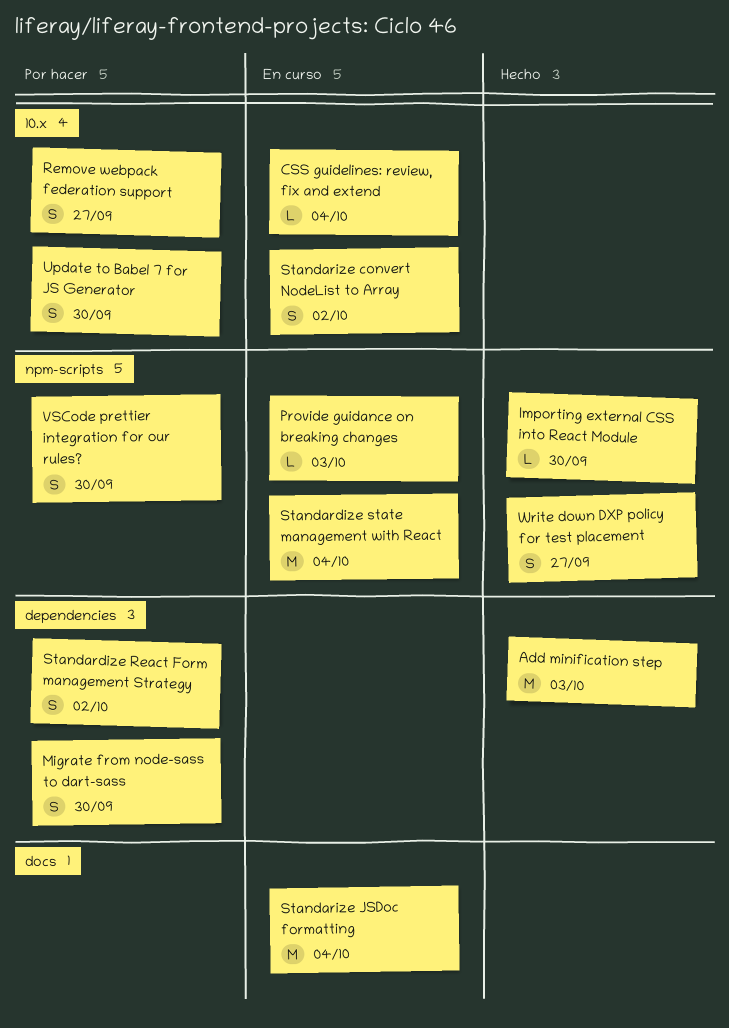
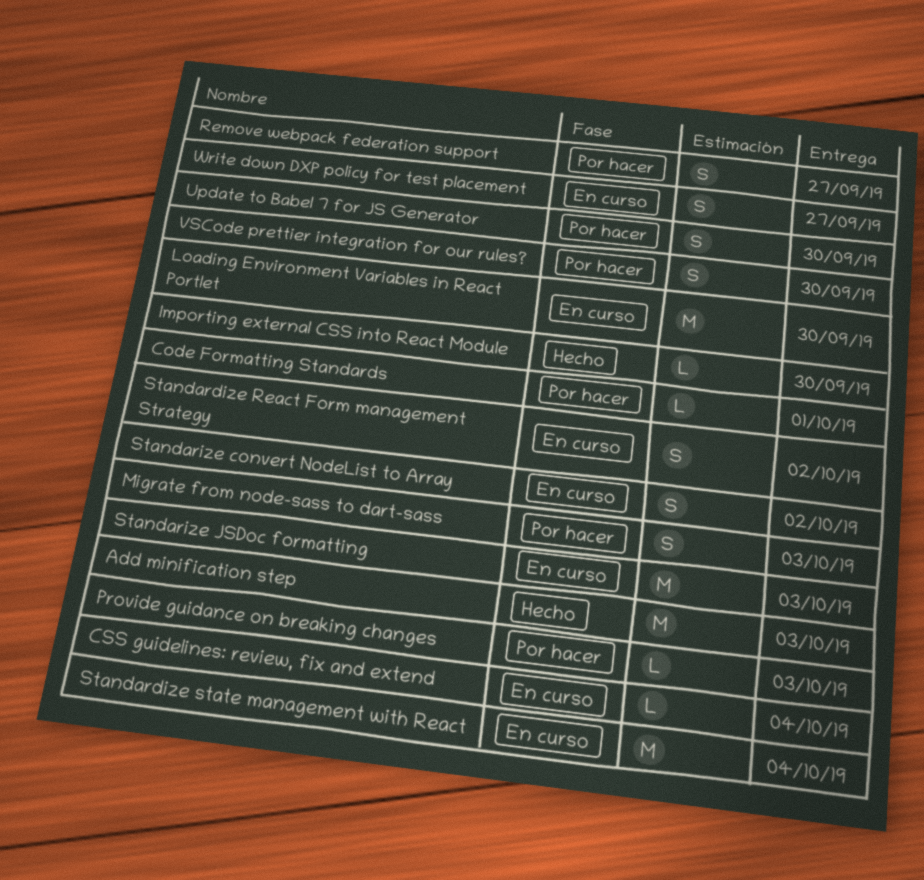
Code Formatting Standards: none -> present
Loading Environment Variables in React Portlet: none -> present
Migrate from node-sass to dart-sass, due: Sep 30 -> Oct 3
Provide guidance on breaking changes, status: En curso -> Por hacer
Standardize React Form management Strategy, status: Por hacer -> En curso
Standarize JSDoc formatting, due: Oct 4 -> Oct 3
Write down DXP policy for test placement, status: Hecho -> En curso

